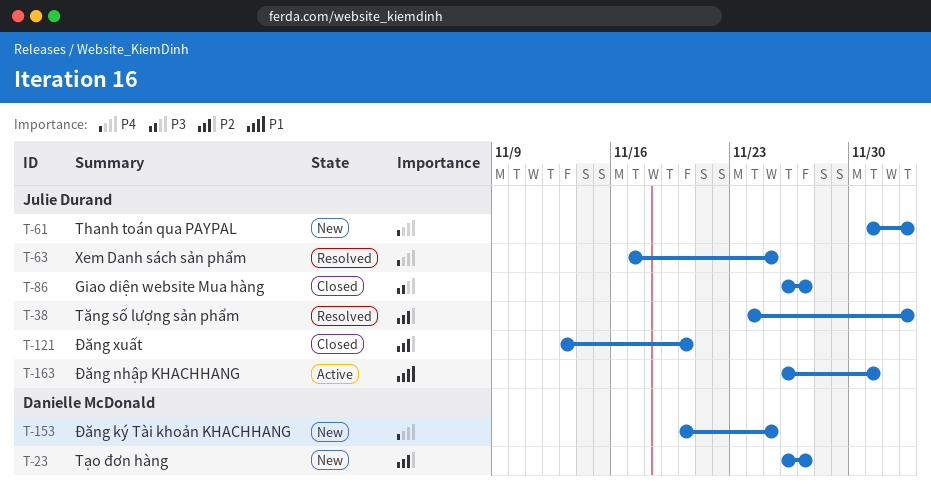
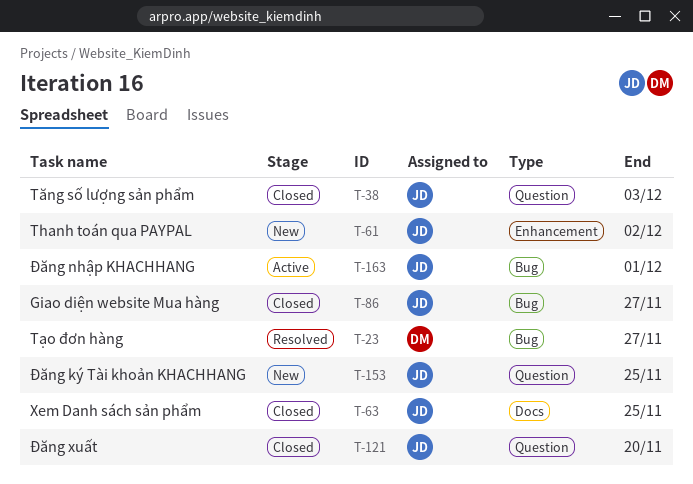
T-23, status: New -> Resolved
T-38, status: Resolved -> Closed
T-61, due: Dec 3 -> Dec 2
T-63, status: Resolved -> Closed
T-153, owner: Danielle McDonald -> Julie Durand

